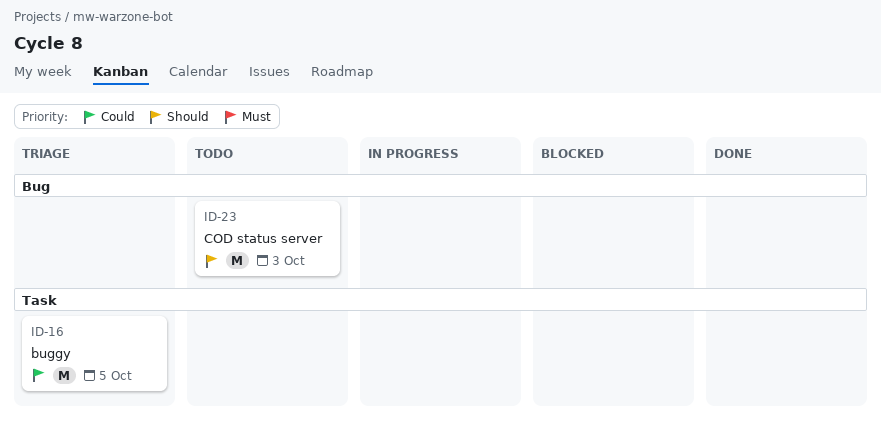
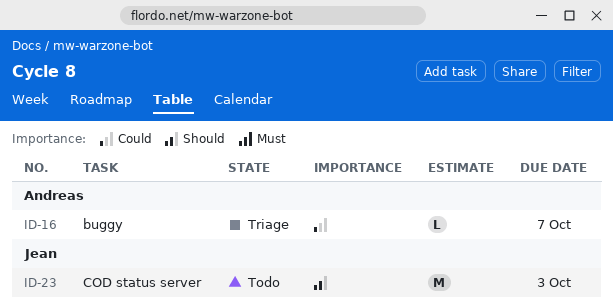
ID-16, estimate: M -> L
ID-16, due: Oct 5 -> Oct 7

